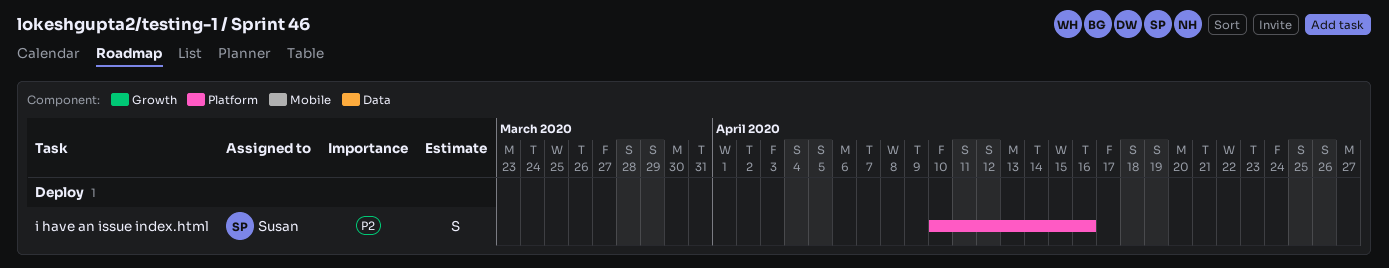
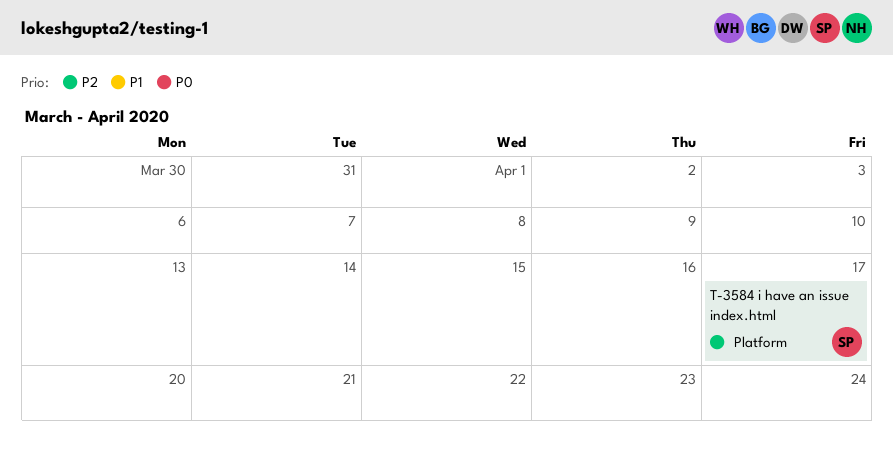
i have an issue index.html, due: Apr 16 -> Apr 17

